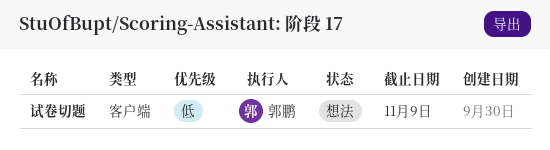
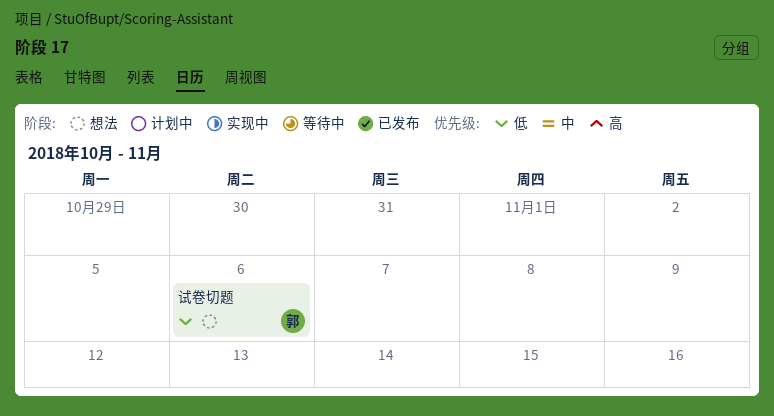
试卷切题, due: Nov 9 -> Nov 6

